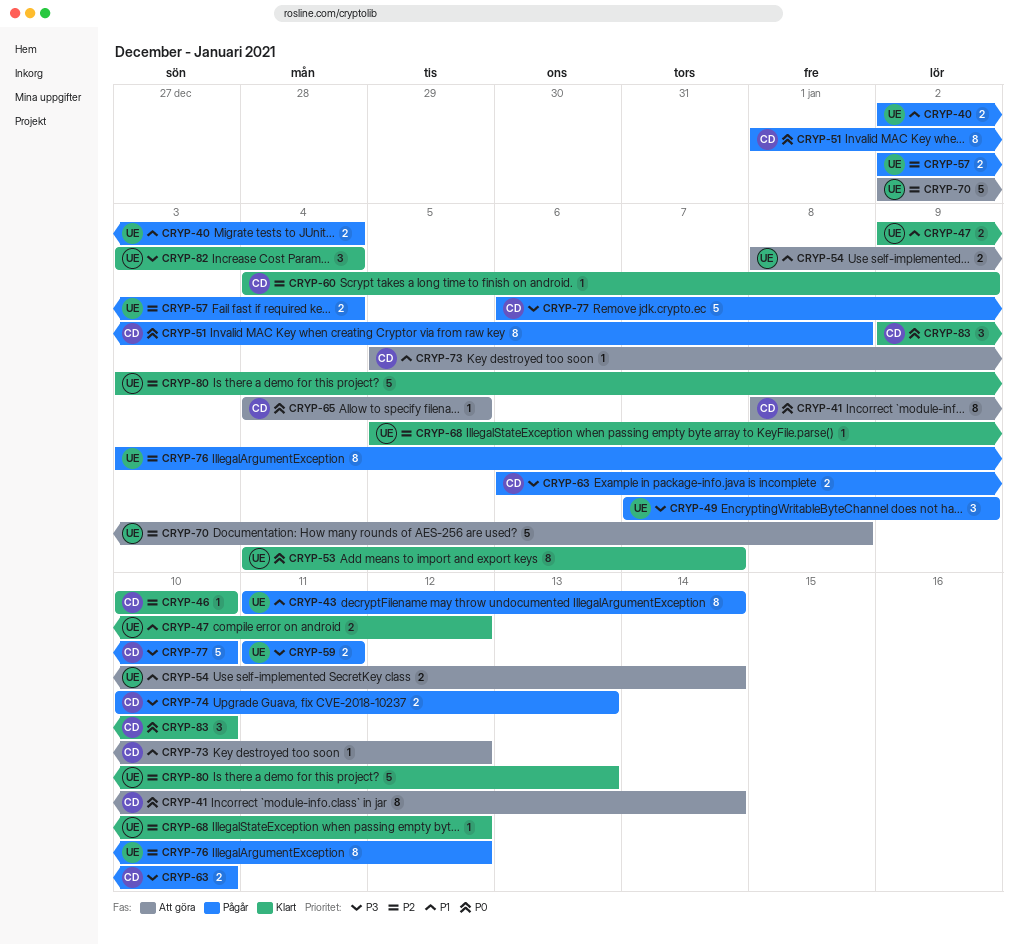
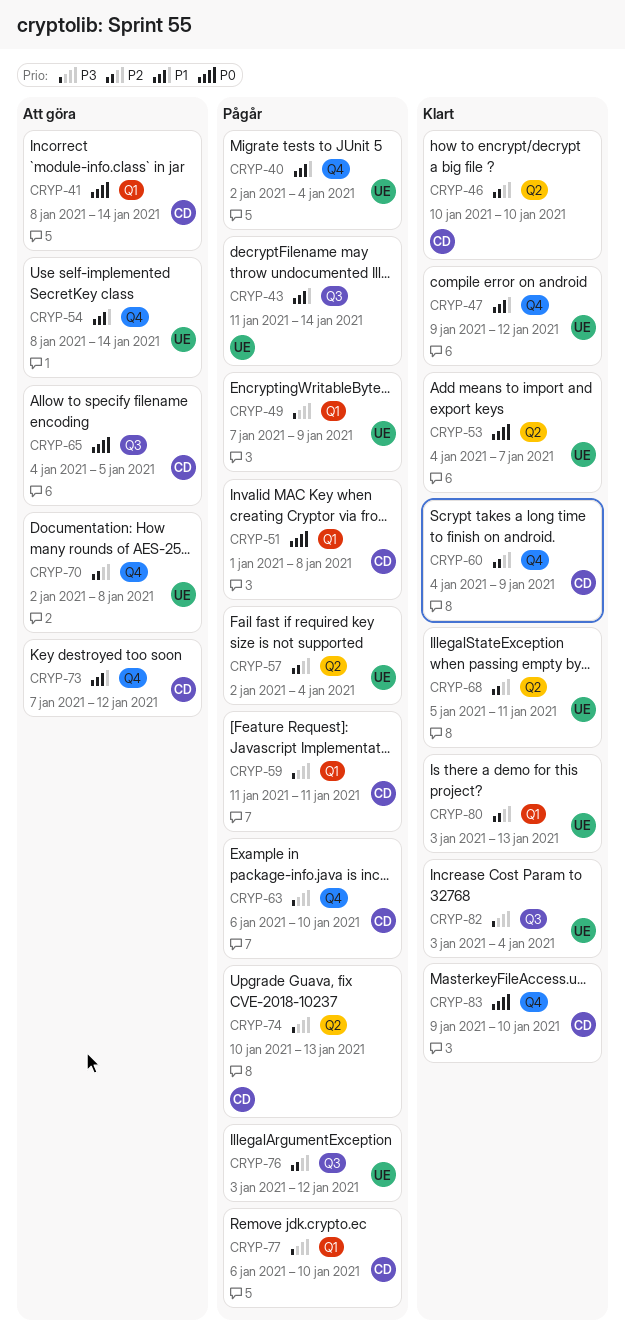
CRYP-59, owner: UE -> CD
CRYP-68, due: Jan 12 -> Jan 11
CRYP-73, start: Jan 5 -> Jan 7

